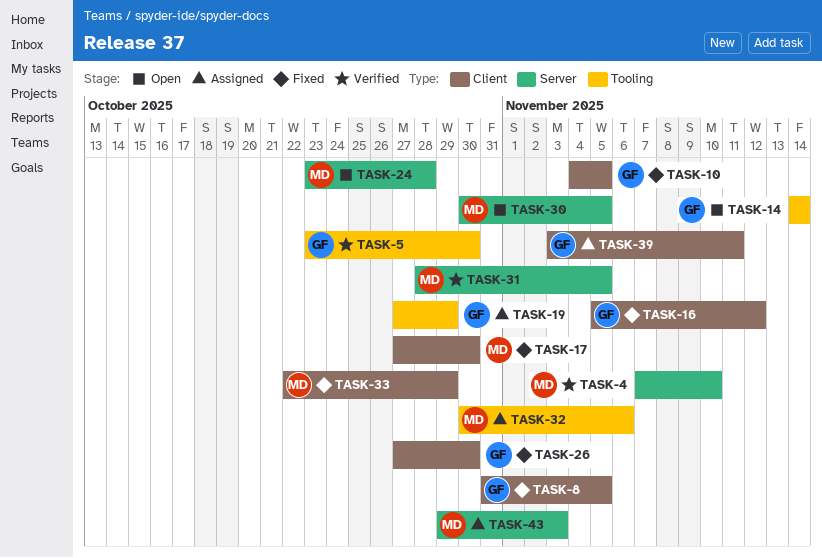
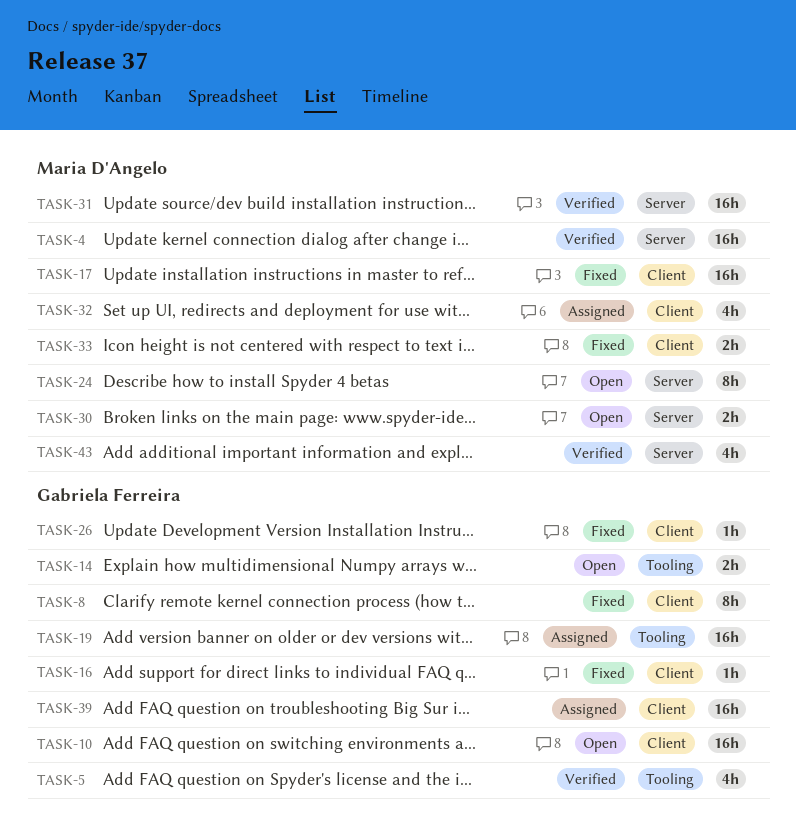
TASK-10, status: Fixed -> Open
TASK-32, label: Tooling -> Client
TASK-43, status: Assigned -> Verified

